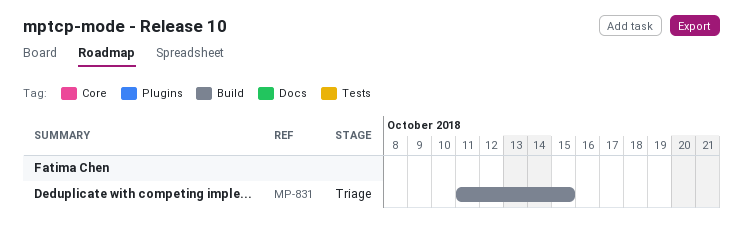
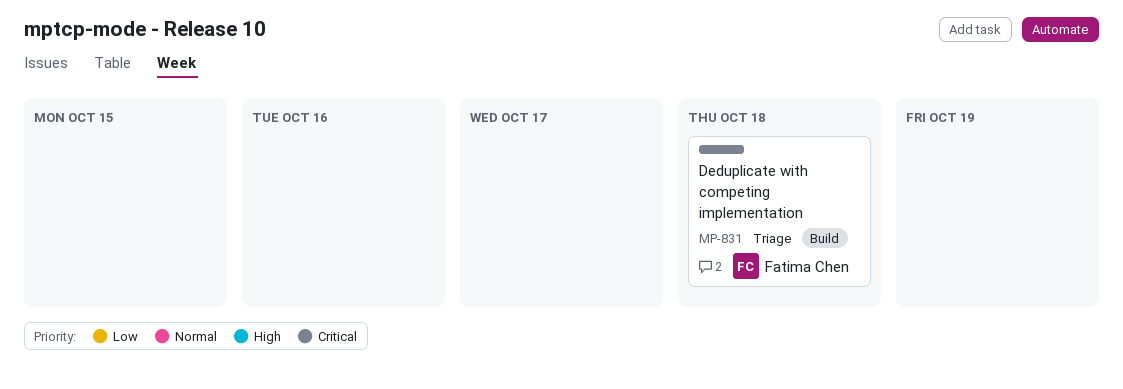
MP-831, due: Oct 15 -> Oct 18

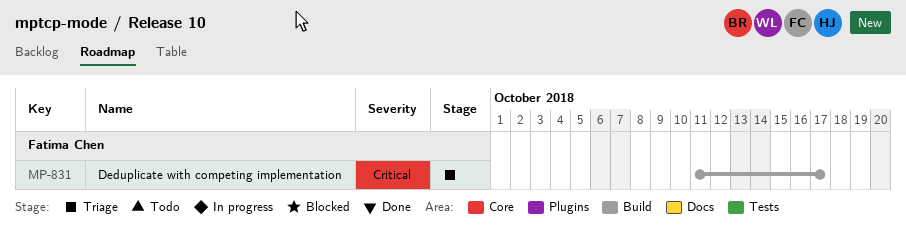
MP-831, due: Oct 18 -> Oct 17

